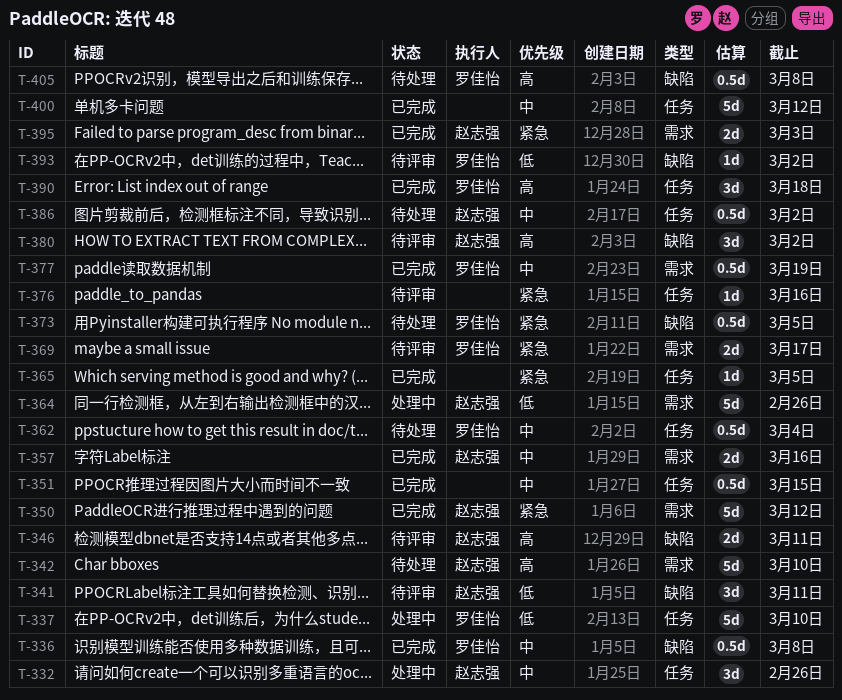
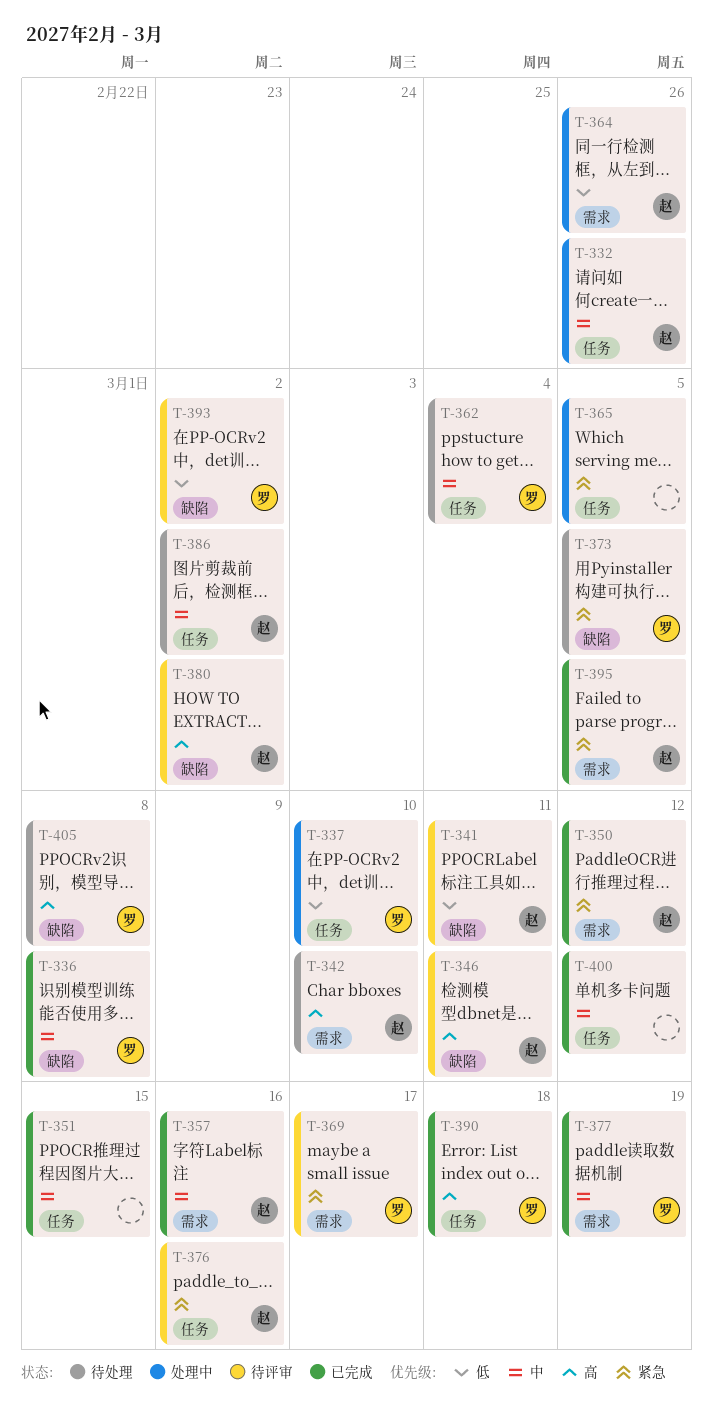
T-365, status: 已完成 -> 处理中
T-376, owner: none -> 赵志强
T-395, due: Mar 3 -> Mar 5

